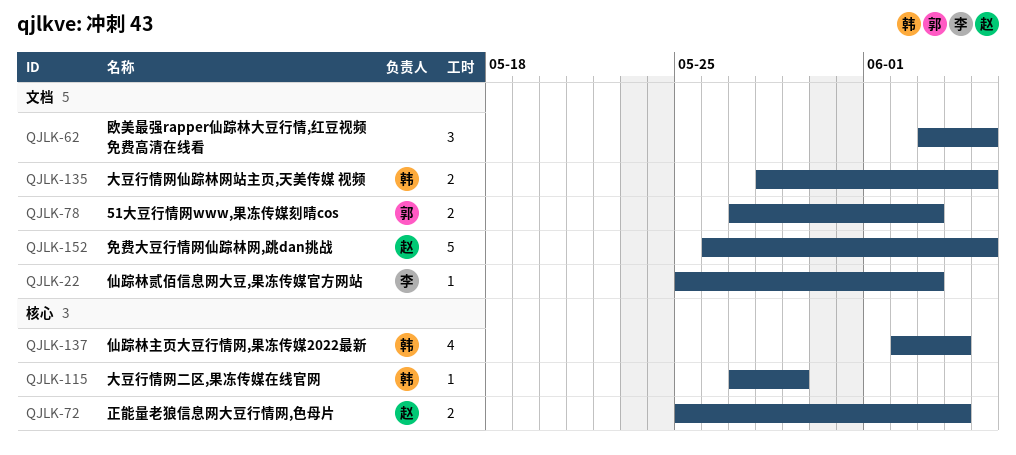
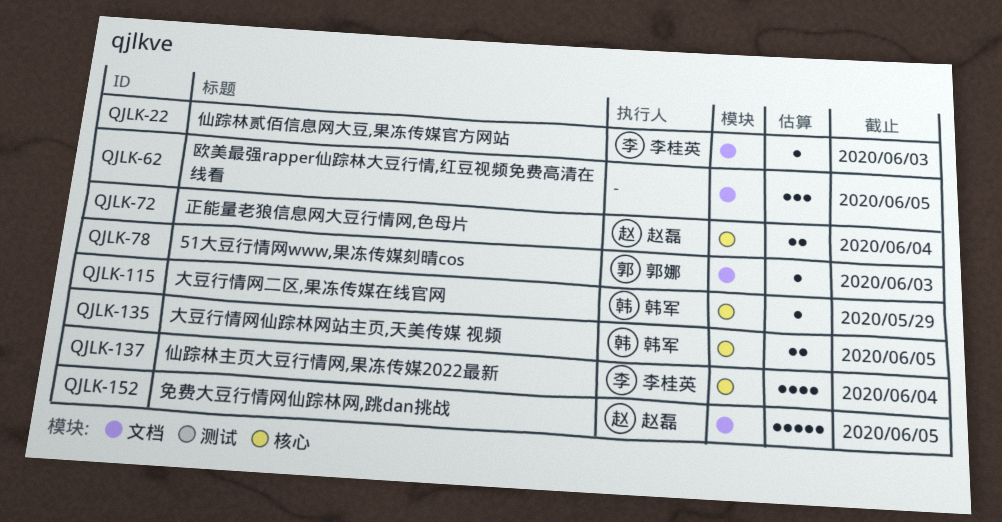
QJLK-78, estimate: 2 -> 1
QJLK-135, label: 文档 -> 核心
QJLK-137, owner: 韩军 -> 李桂英

